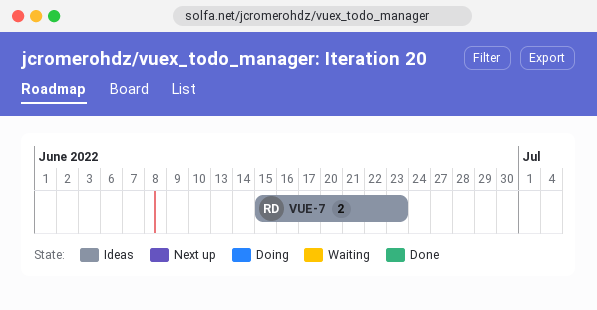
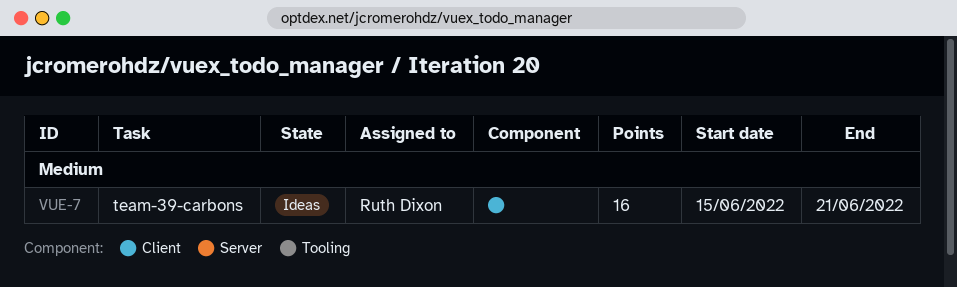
VUE-7, estimate: 2 -> 16
VUE-7, due: Jun 23 -> Jun 21

